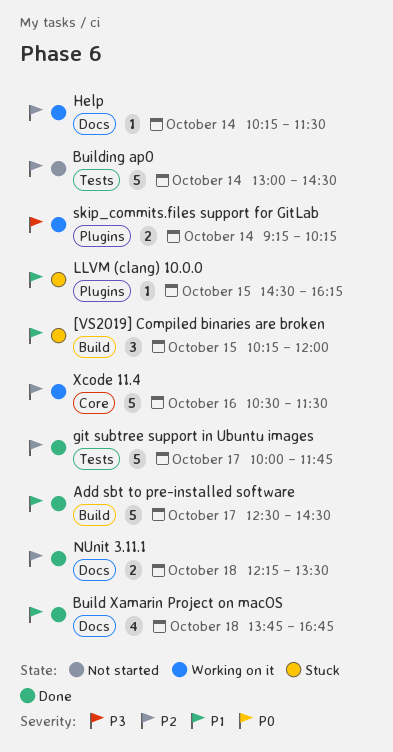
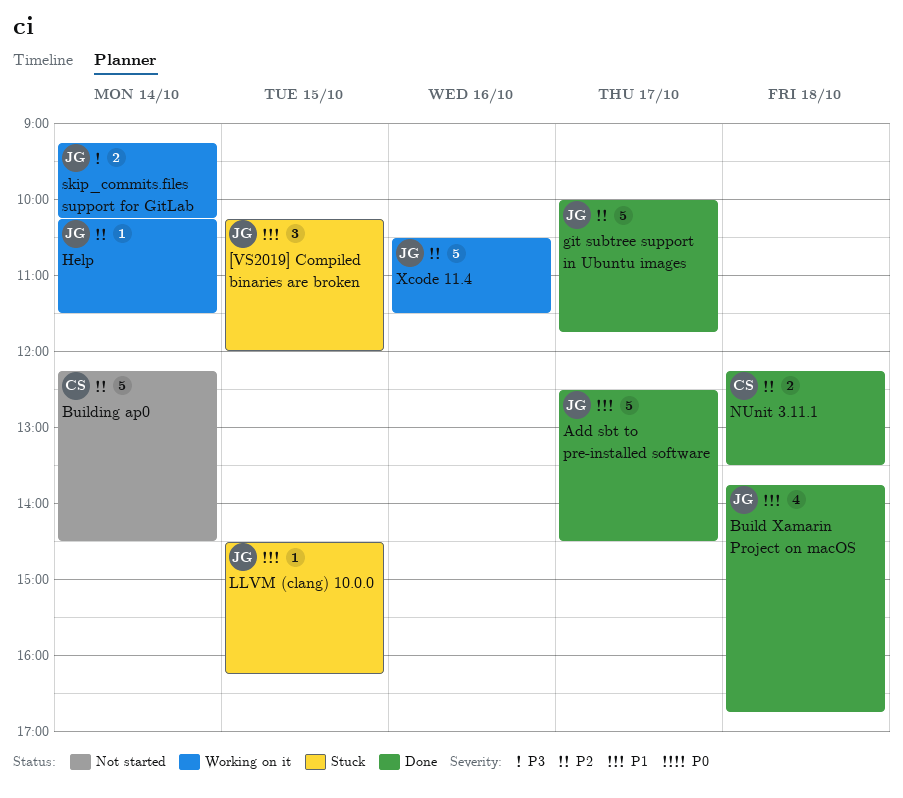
Building ap0, begins: 13:00 -> 12:15

